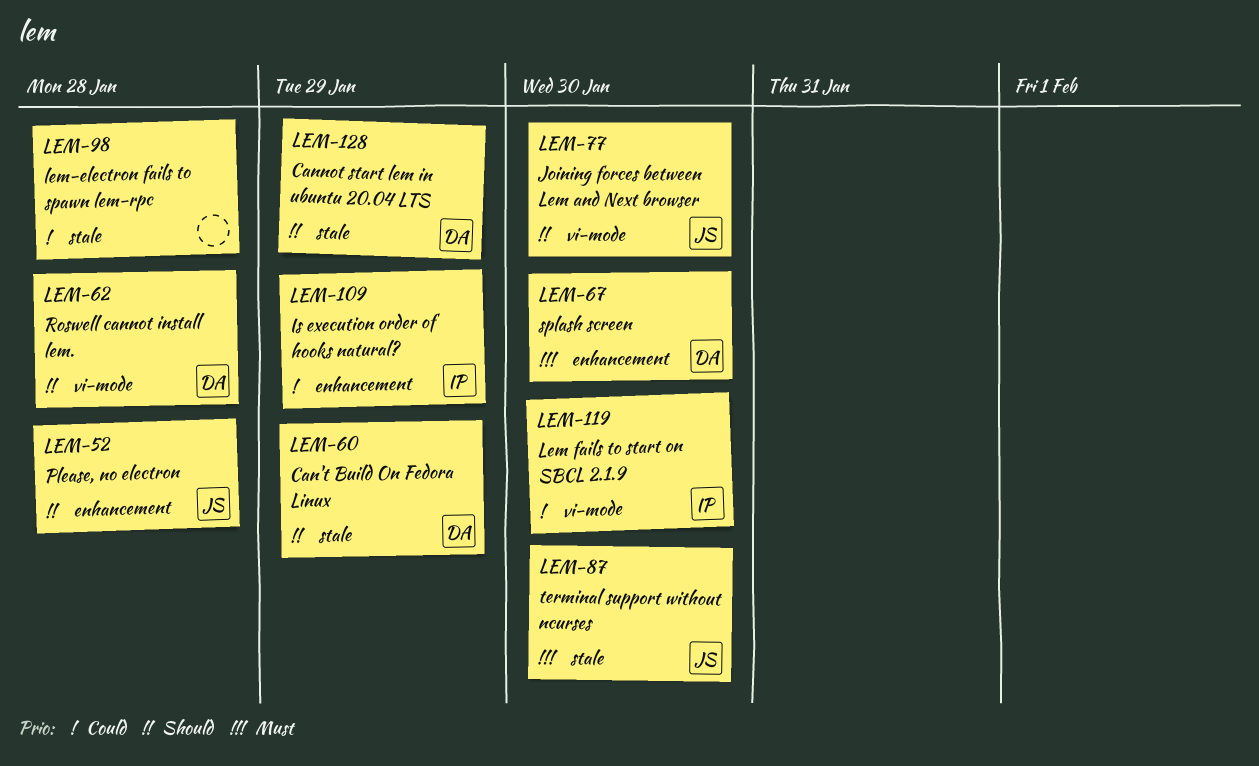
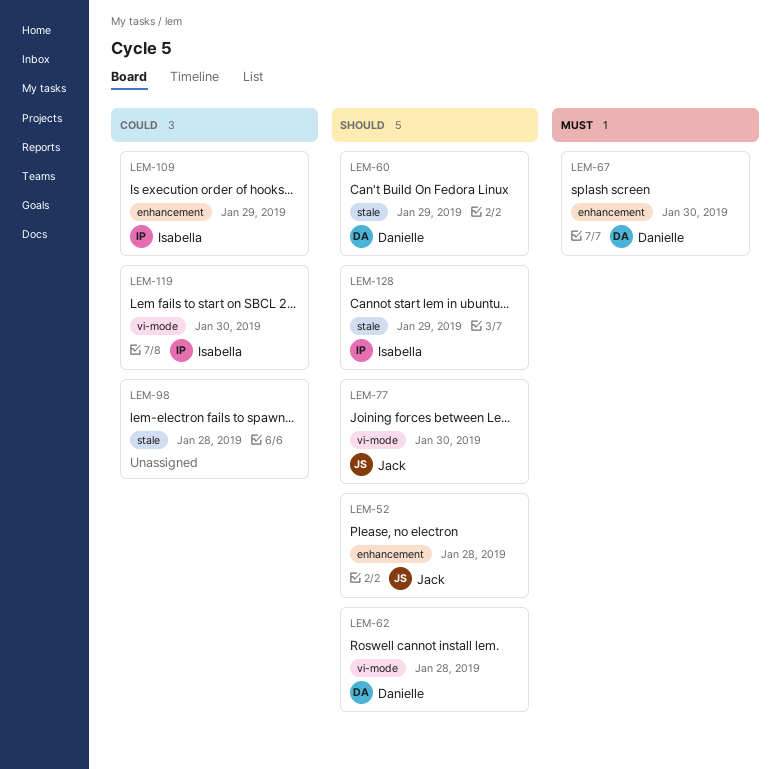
LEM-87: present -> none
LEM-128, owner: Danielle -> Isabella

